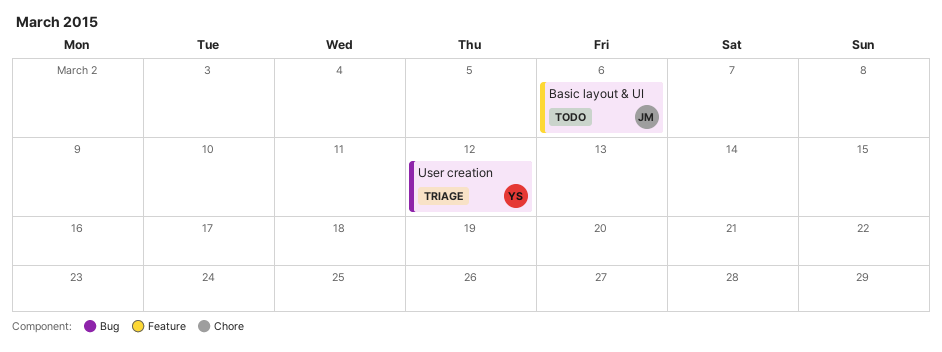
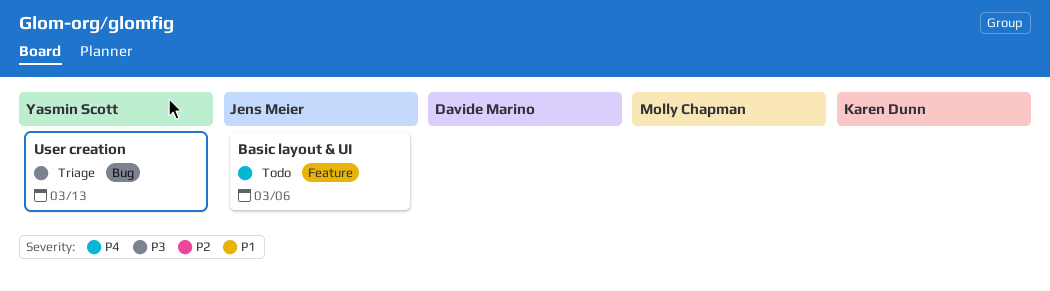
User creation, due: Mar 12 -> Mar 13

